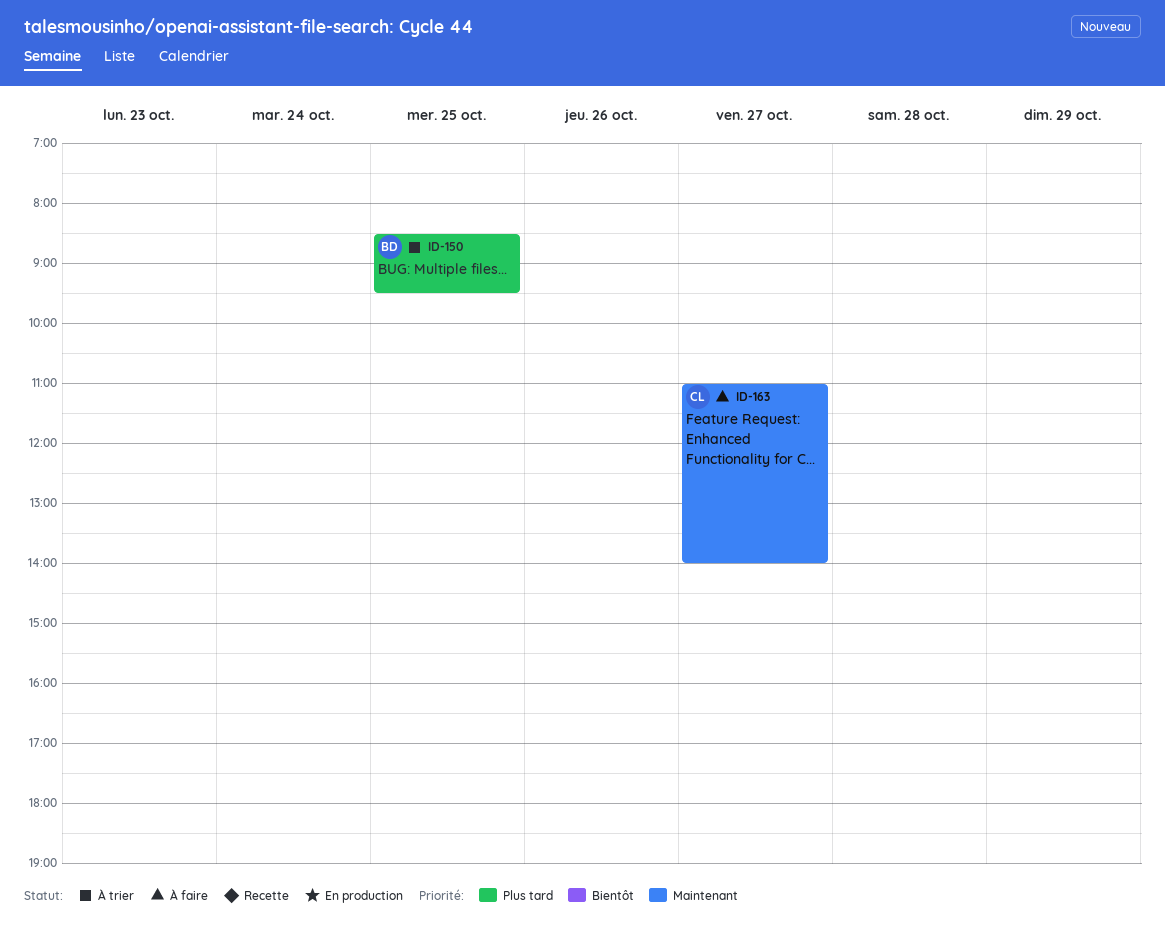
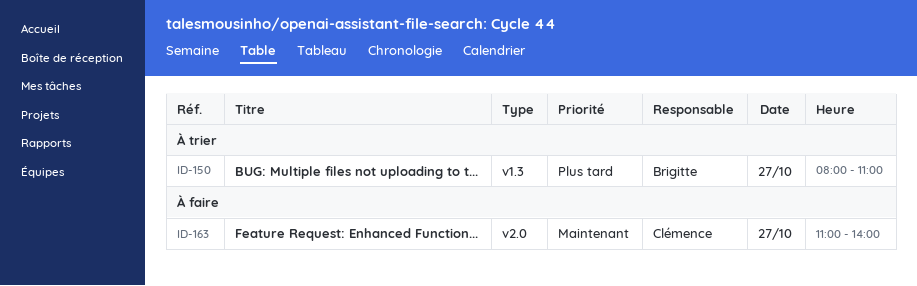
ID-150, day: Oct 25 -> Oct 27
ID-150, begins: 08:30 -> 08:00
ID-150, ends: 09:30 -> 11:00

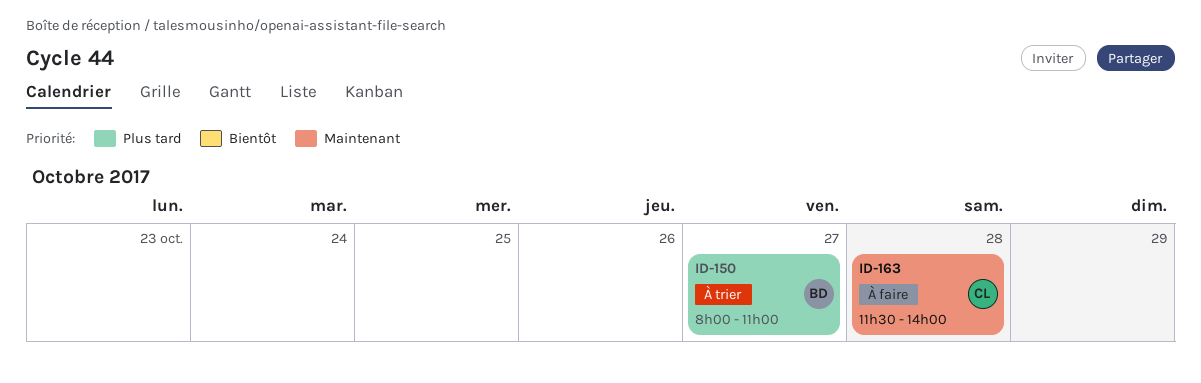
ID-163, day: Oct 27 -> Oct 28
ID-163, begins: 11:00 -> 11:30

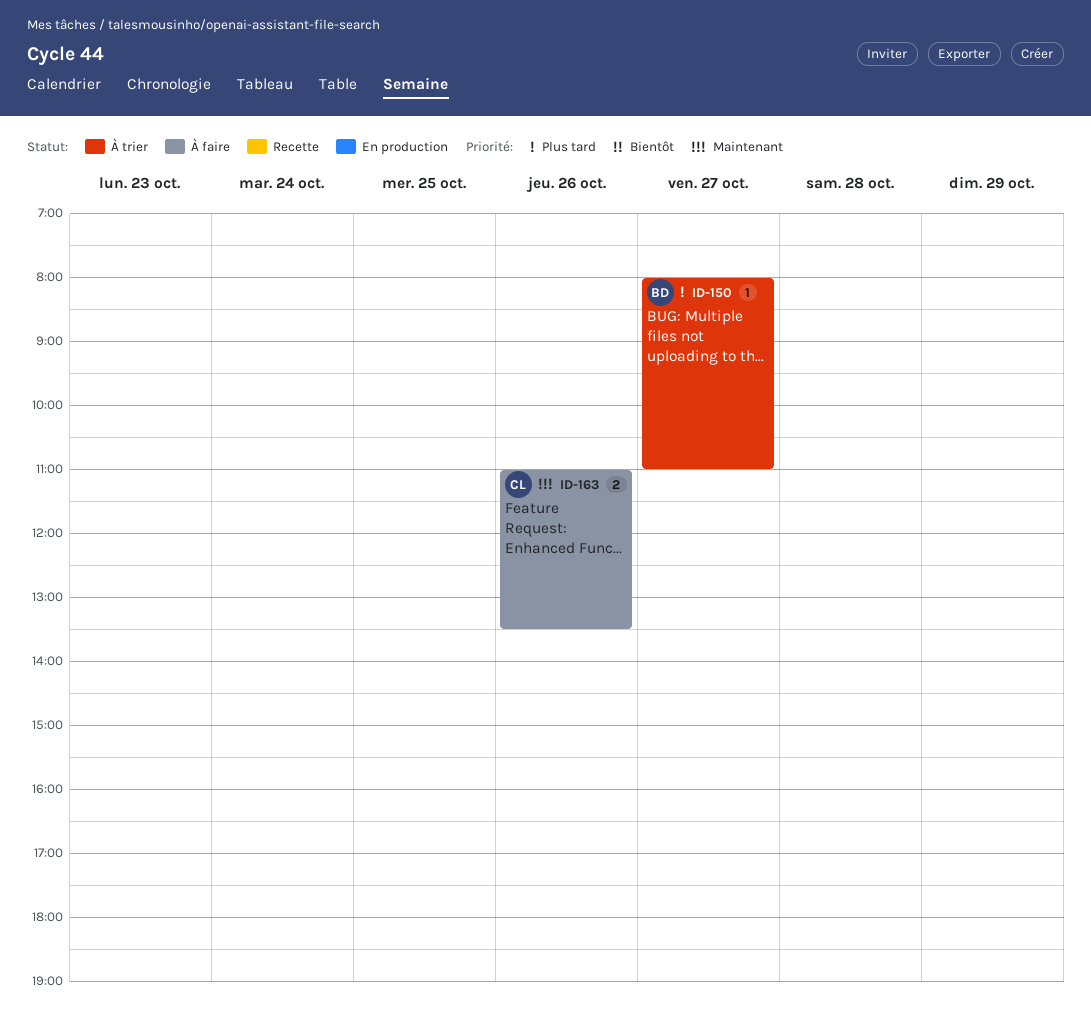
ID-163, day: Oct 28 -> Oct 26
ID-163, begins: 11:30 -> 11:00
ID-163, ends: 14:00 -> 13:30

